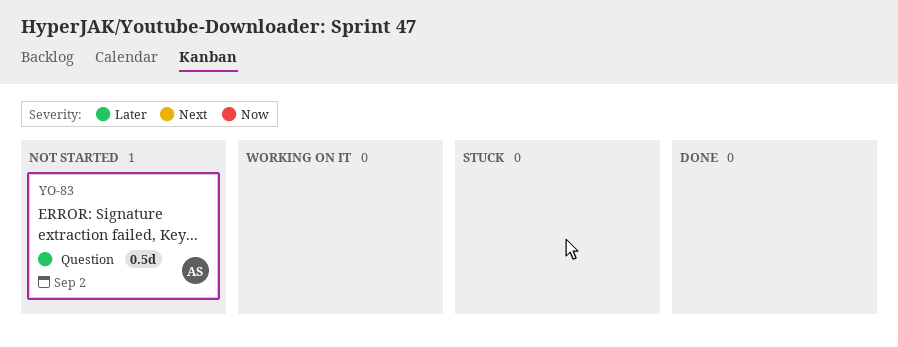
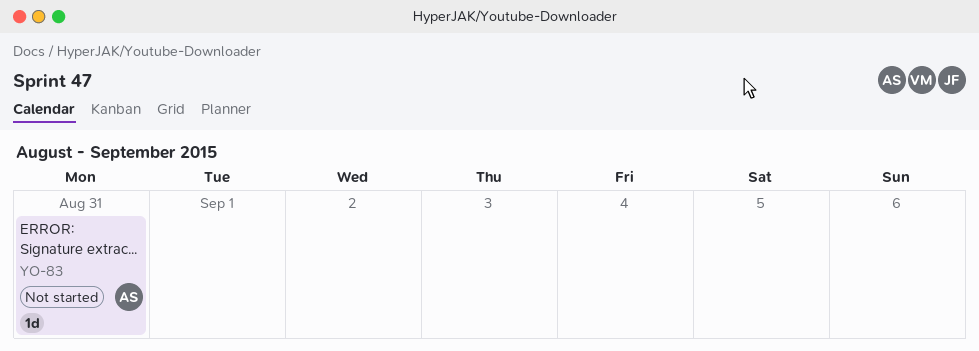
YO-83, estimate: 0.5d -> 1d
YO-83, day: Sep 2 -> Aug 31

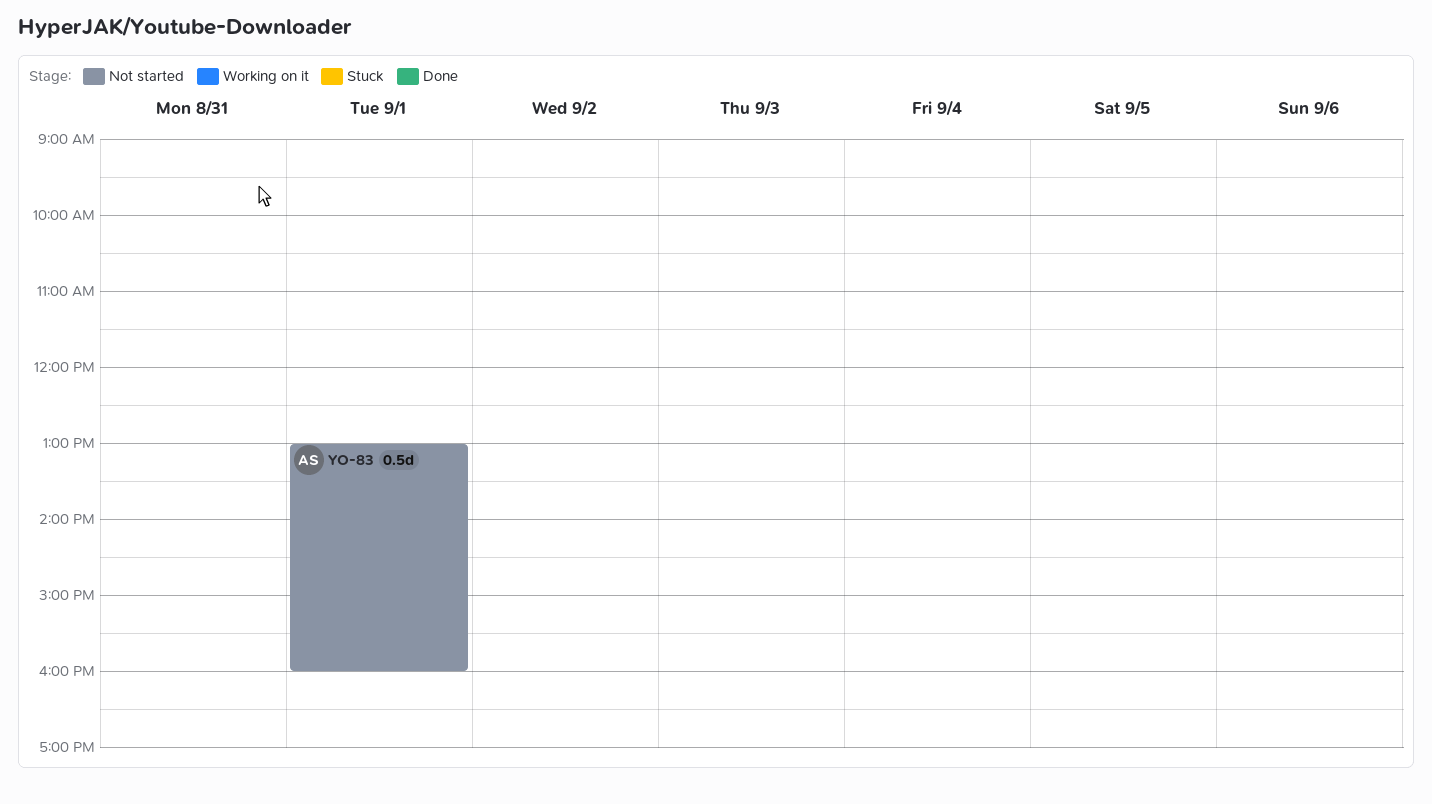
YO-83, estimate: 1d -> 0.5d
YO-83, day: Aug 31 -> Sep 1

